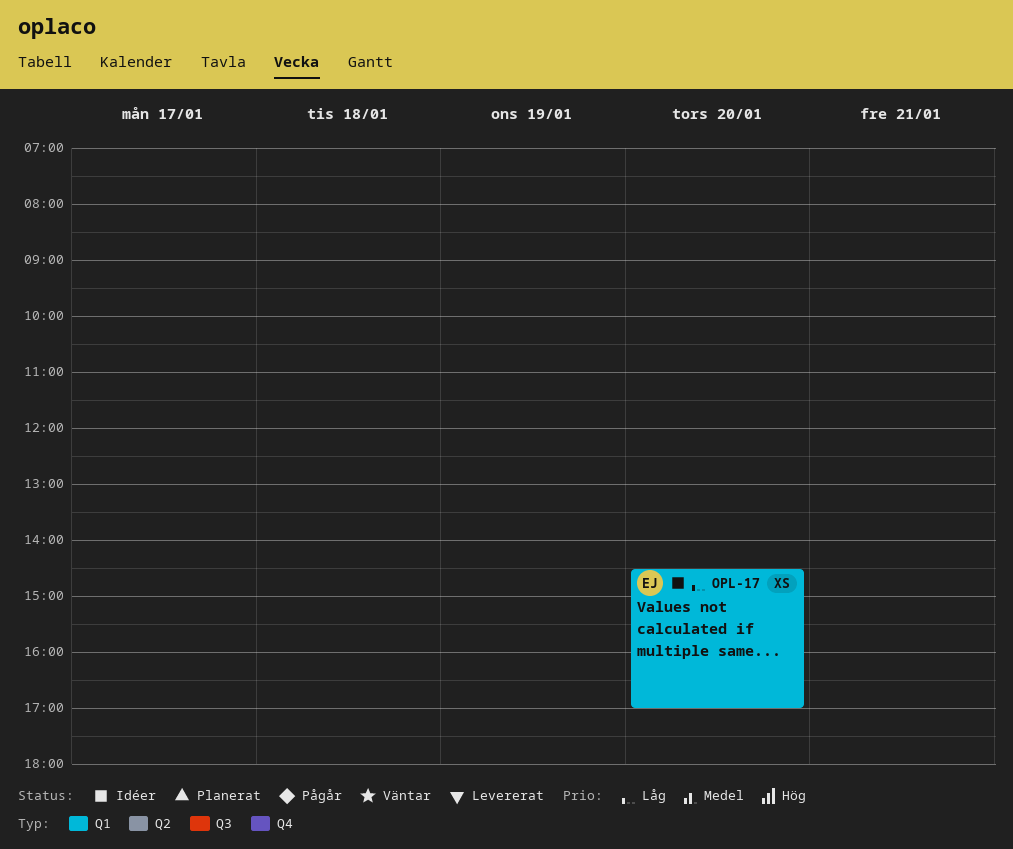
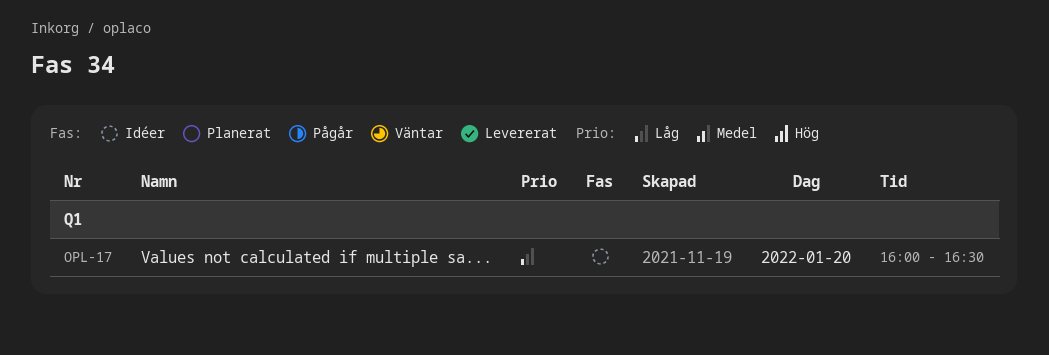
OPL-17, begins: 14:30 -> 16:00
OPL-17, ends: 17:00 -> 16:30

